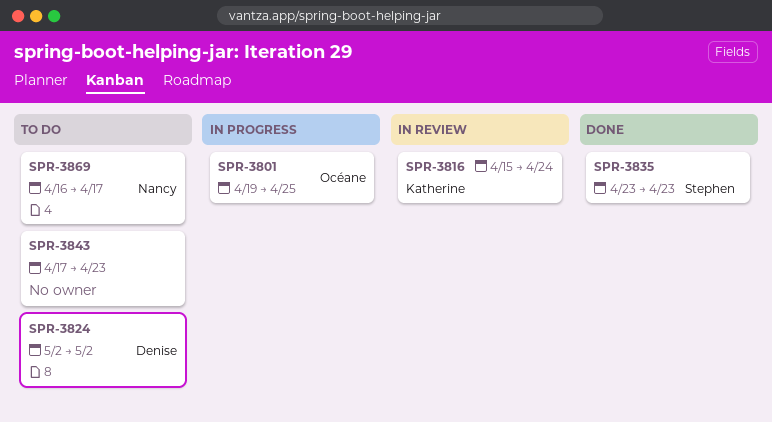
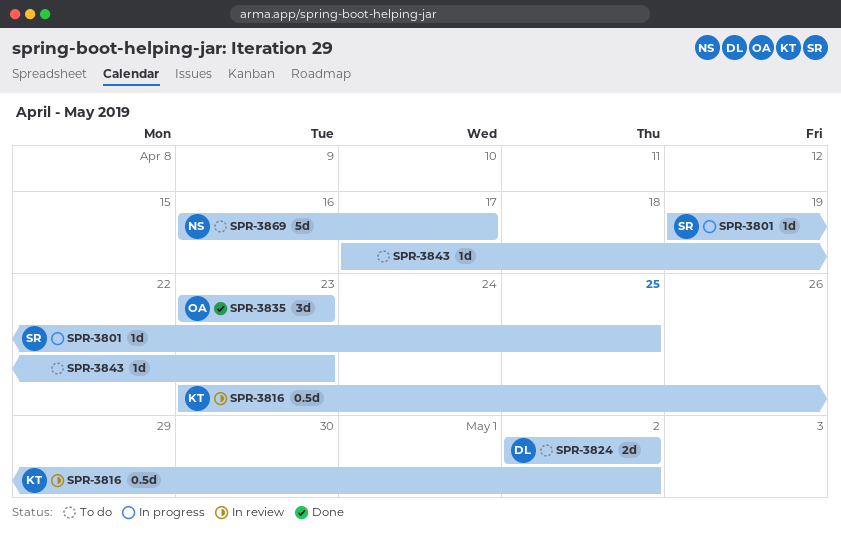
SPR-3801, owner: Océane -> Stephen
SPR-3816, start: Apr 15 -> Apr 23
SPR-3816, due: Apr 24 -> May 2
SPR-3835, owner: Stephen -> Océane

